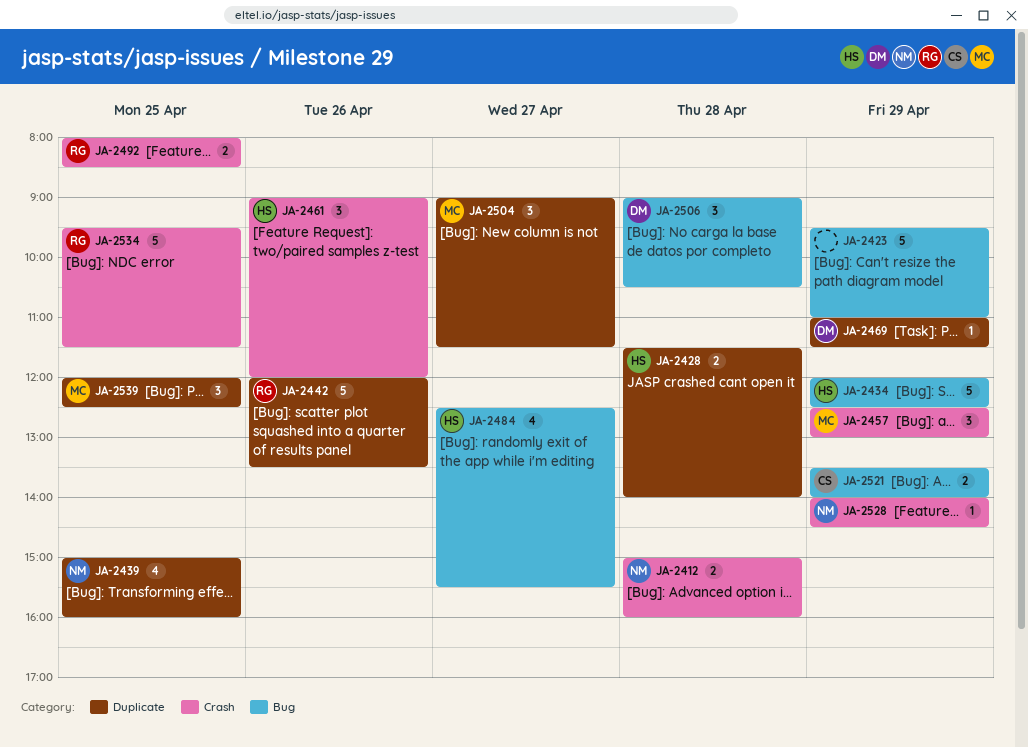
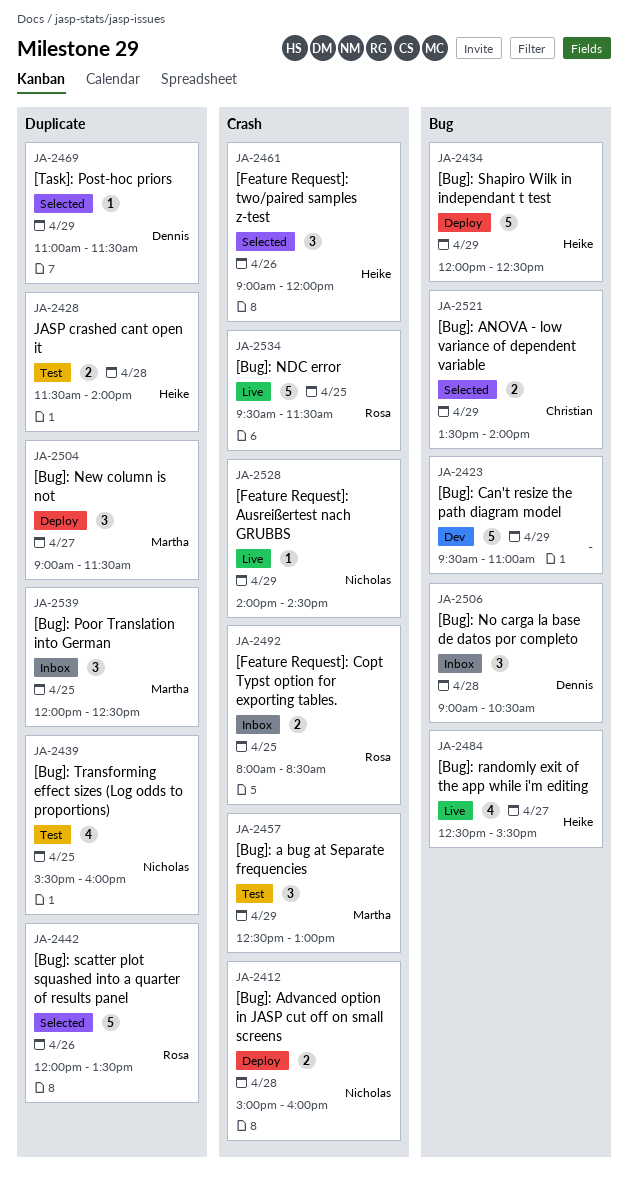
JA-2439, begins: 15:00 -> 15:30

